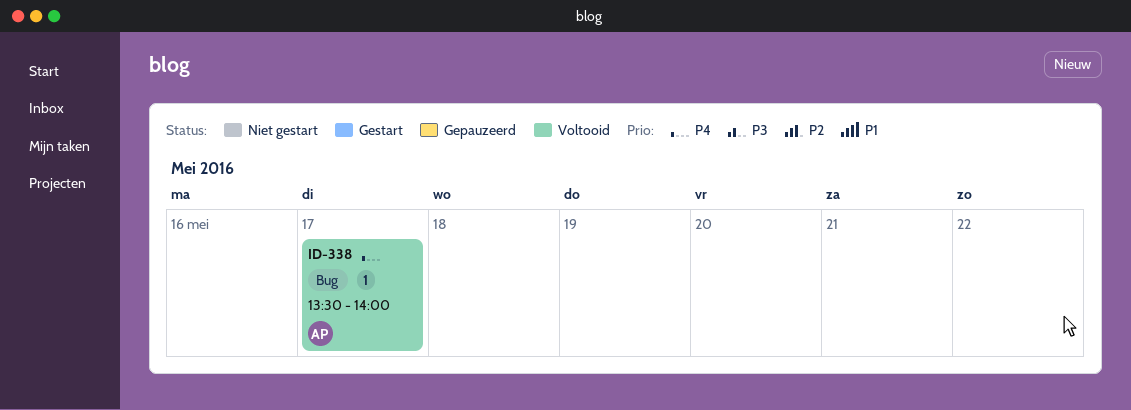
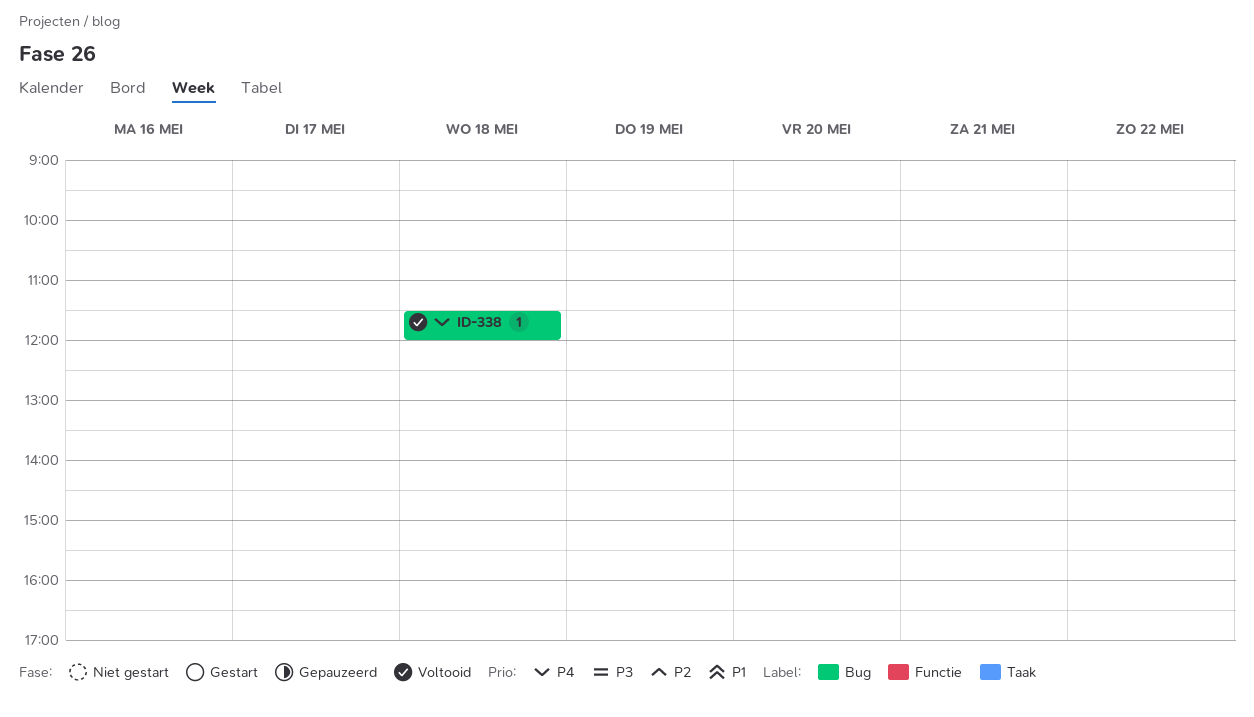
ID-338, day: May 17 -> May 18
ID-338, begins: 13:30 -> 11:30
ID-338, ends: 14:00 -> 12:00

